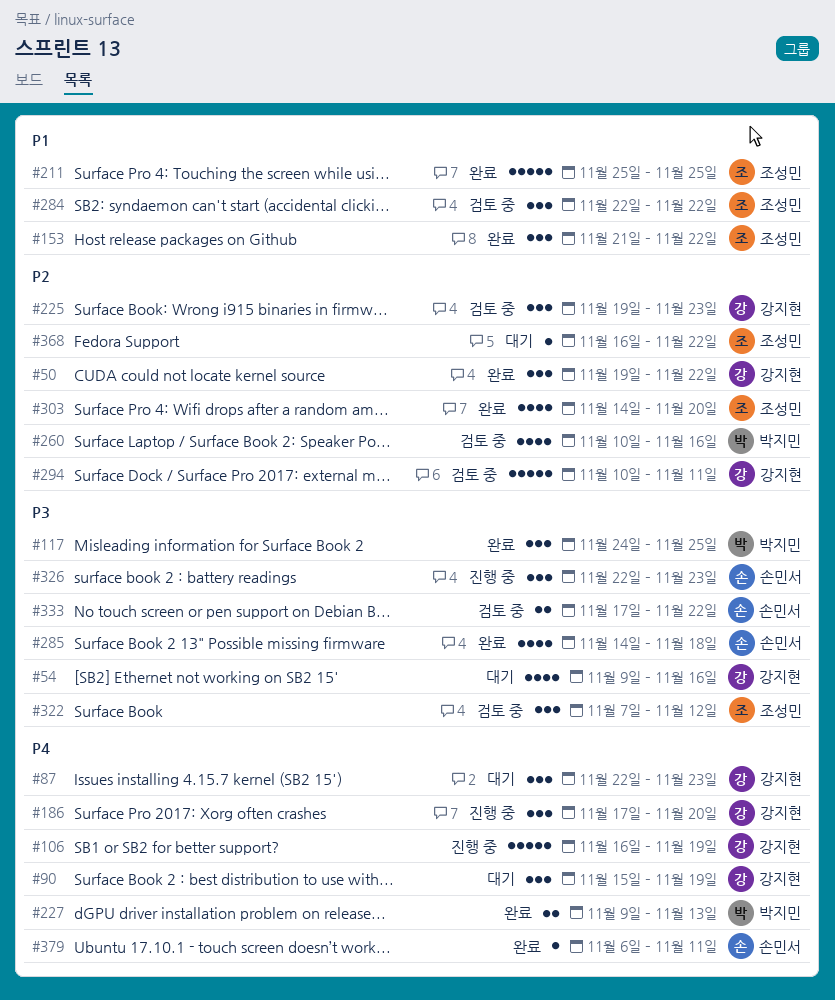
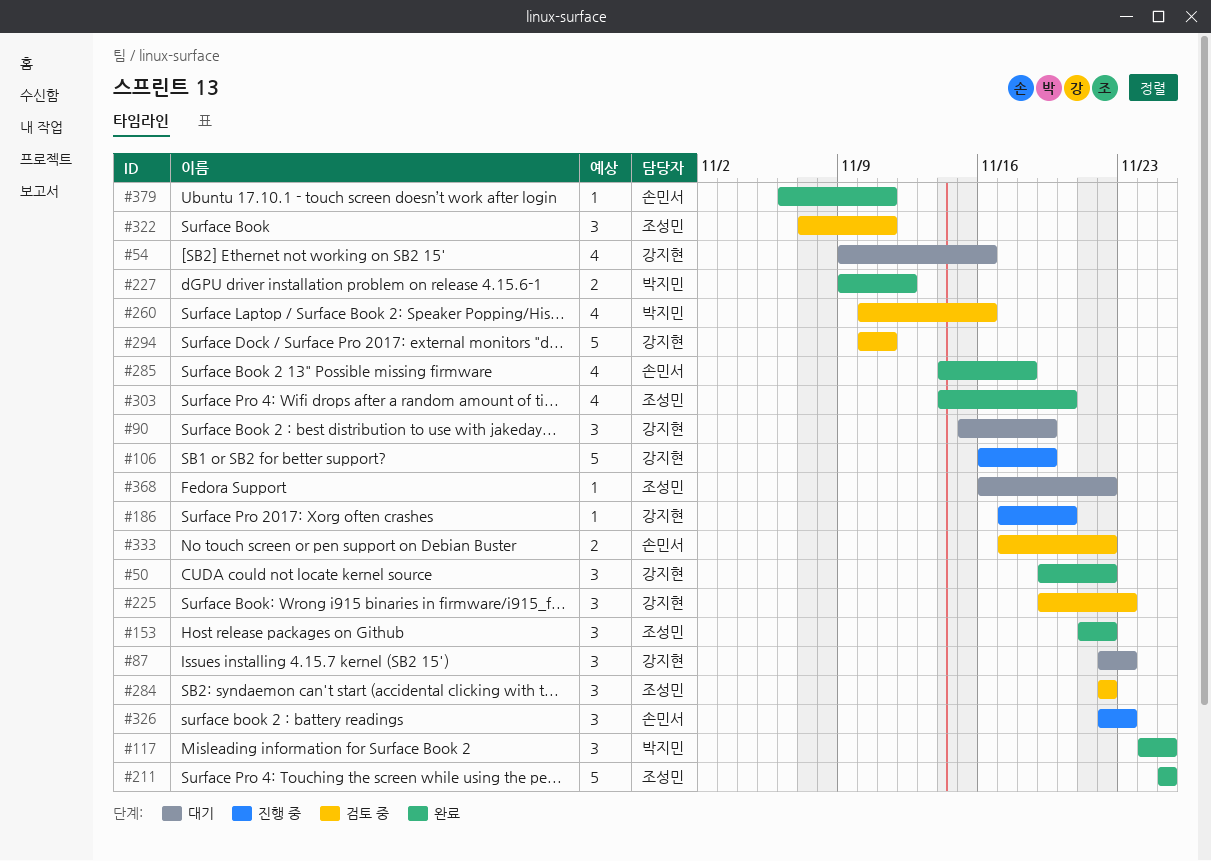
#186, estimate: 3 -> 1
#227, due: Nov 13 -> Nov 12
#322, due: Nov 12 -> Nov 11

